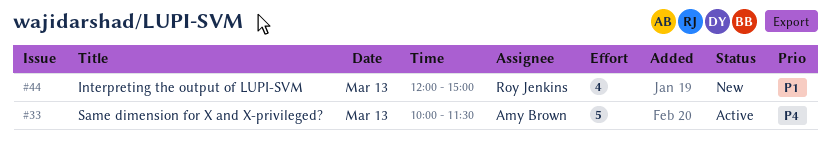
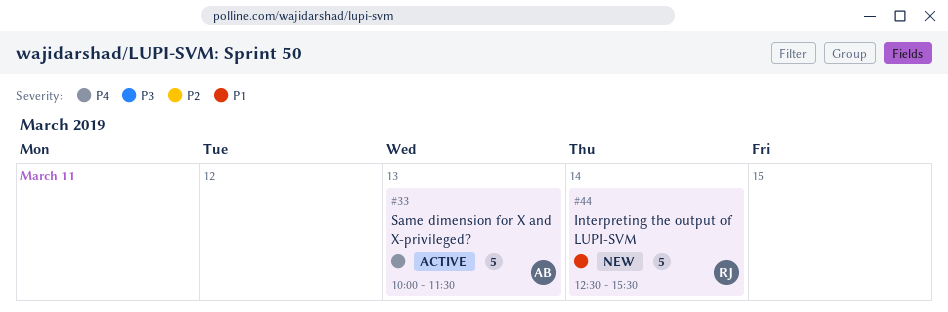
#44, estimate: 4 -> 5
#44, day: Mar 13 -> Mar 14
#44, begins: 12:00 -> 12:30
#44, ends: 15:00 -> 15:30

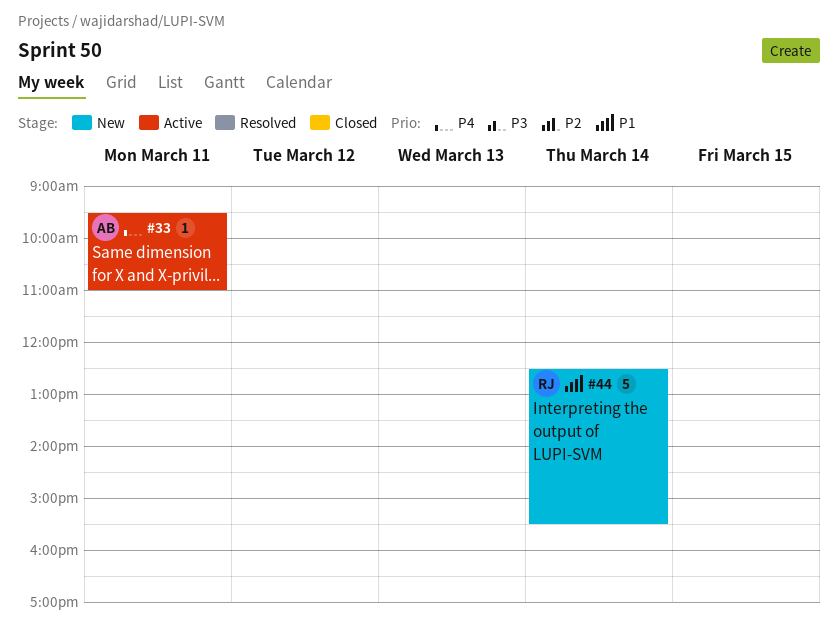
#33, estimate: 5 -> 1
#33, day: Mar 13 -> Mar 11
#33, begins: 10:00 -> 09:30
#33, ends: 11:30 -> 11:00

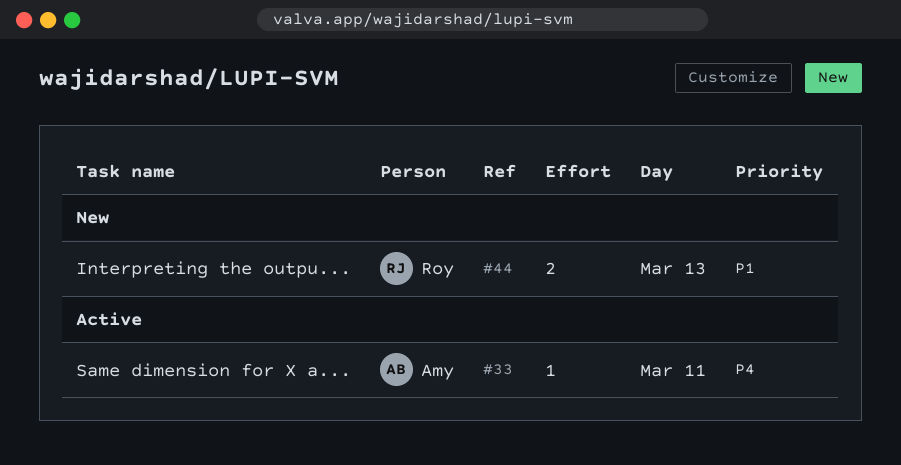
#44, estimate: 5 -> 2
#44, day: Mar 14 -> Mar 13

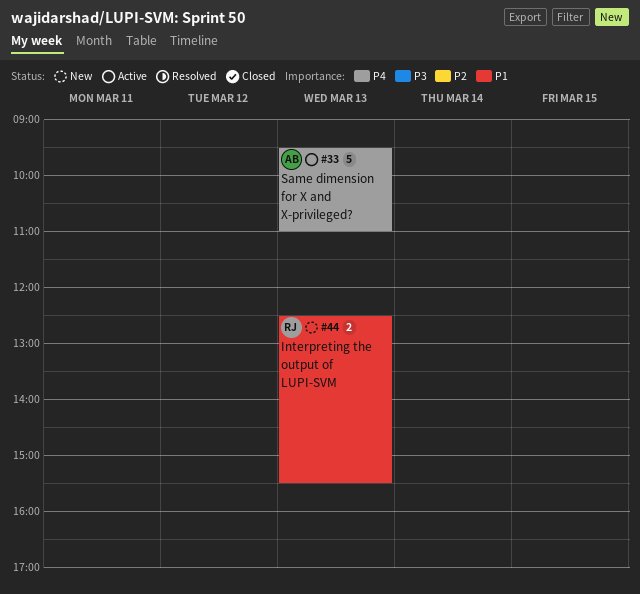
#33, estimate: 1 -> 5
#33, day: Mar 11 -> Mar 13

